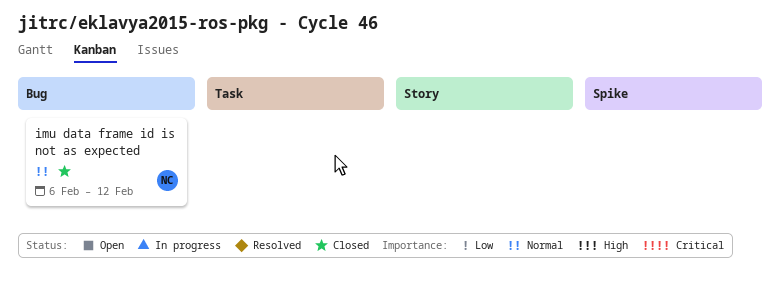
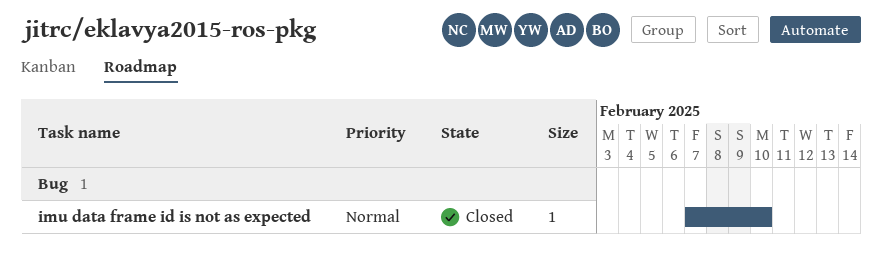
imu data frame id is not as expected, start: Feb 6 -> Feb 7
imu data frame id is not as expected, due: Feb 12 -> Feb 10

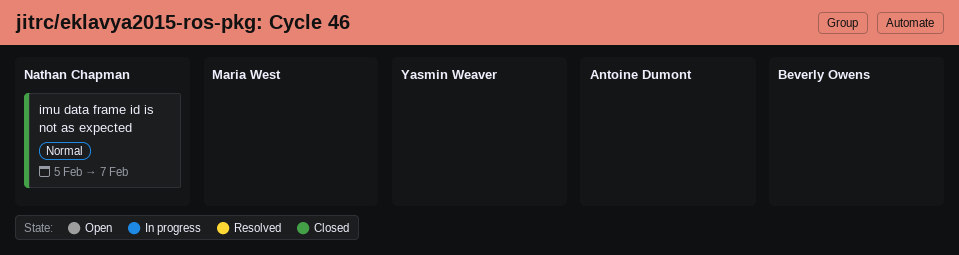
imu data frame id is not as expected, start: Feb 7 -> Feb 5
imu data frame id is not as expected, due: Feb 10 -> Feb 7

